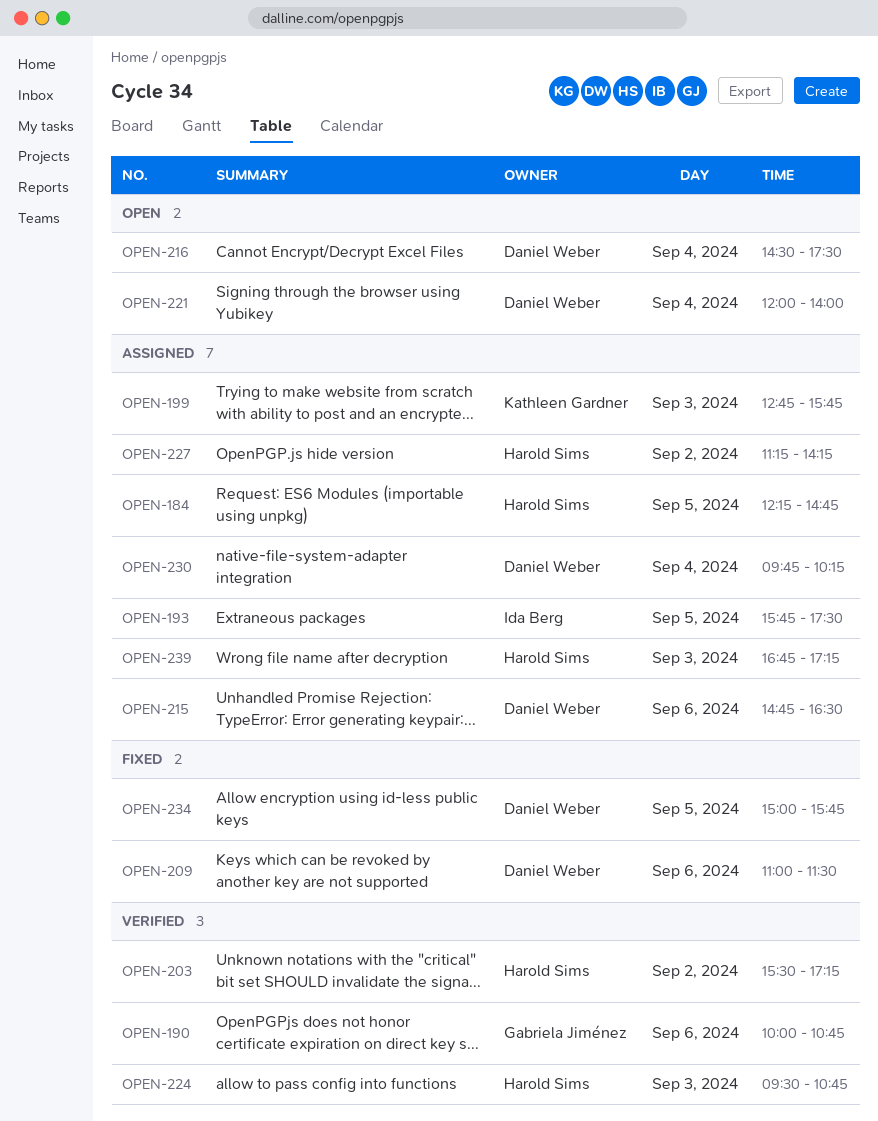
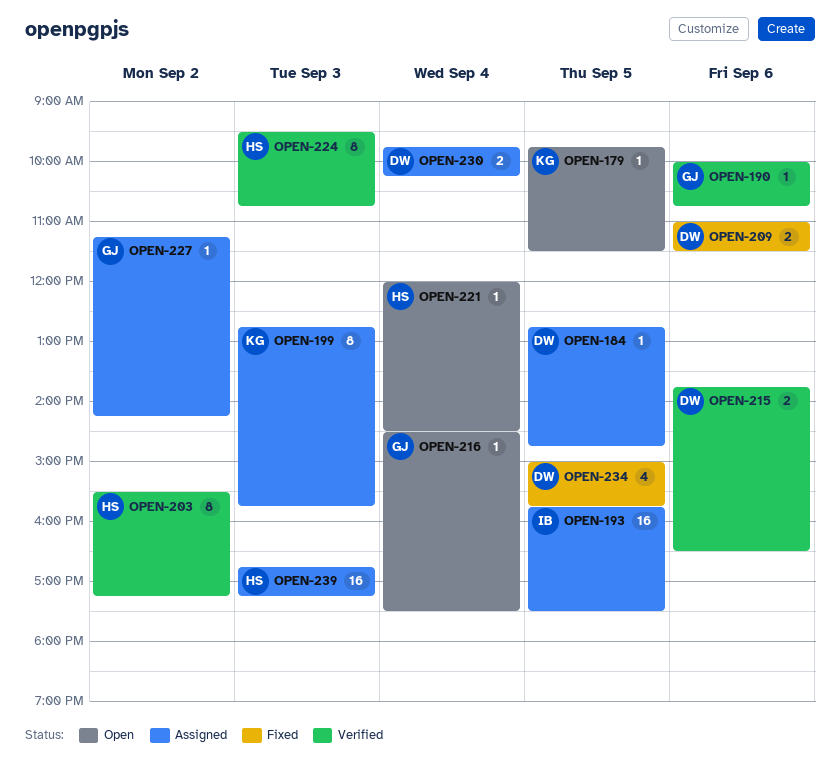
OPEN-179: none -> present
OPEN-184, owner: Harold Sims -> Daniel Weber
OPEN-184, begins: 12:15 -> 12:45
OPEN-215, status: Assigned -> Verified
OPEN-215, begins: 14:45 -> 13:45
OPEN-216, owner: Daniel Weber -> Gabriela Jiménez
OPEN-221, owner: Daniel Weber -> Harold Sims
OPEN-221, ends: 14:00 -> 14:30
OPEN-227, owner: Harold Sims -> Gabriela Jiménez

